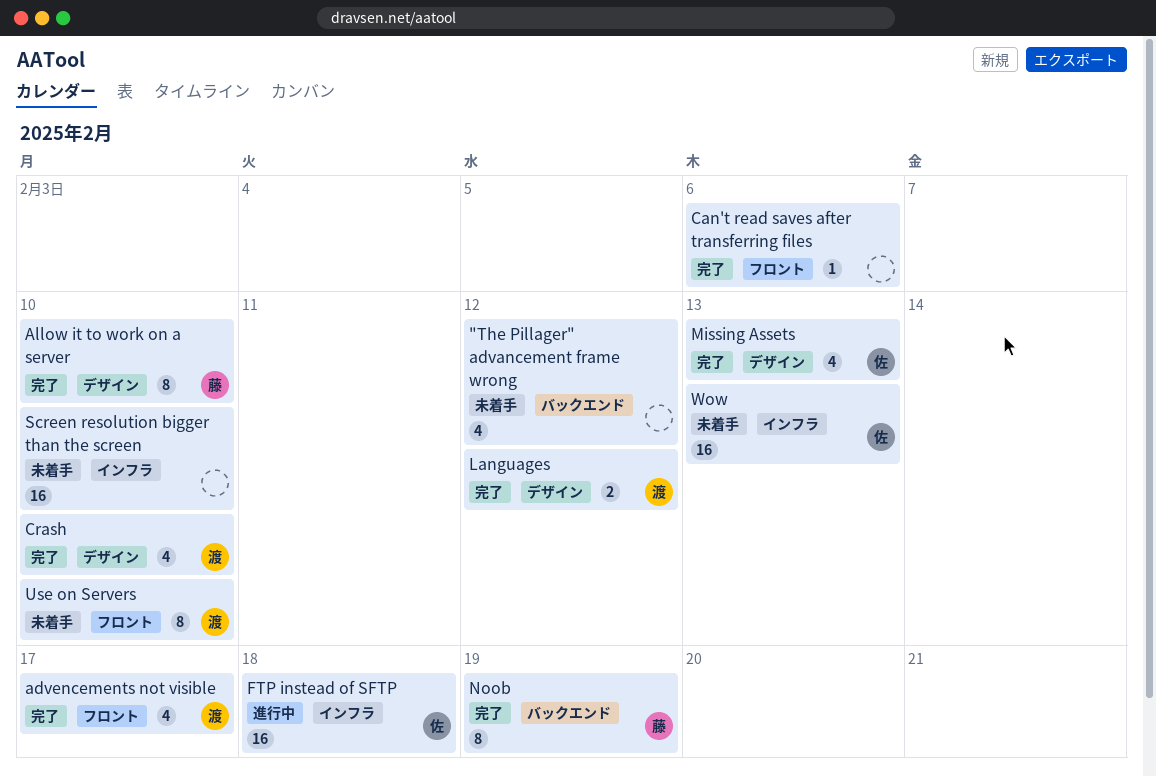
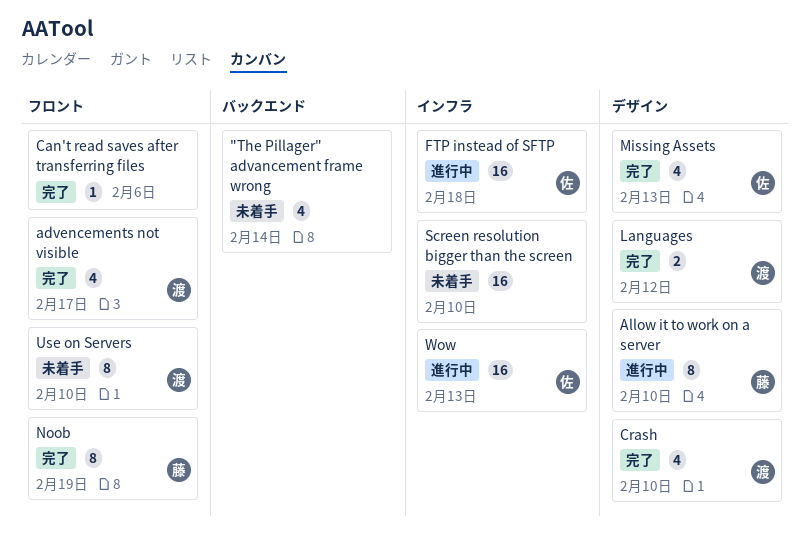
"The Pillager" advancement frame wrong, due: Feb 12 -> Feb 14
Allow it to work on a server, status: 完了 -> 進行中
Noob, label: バックエンド -> フロント
Wow, status: 未着手 -> 進行中

